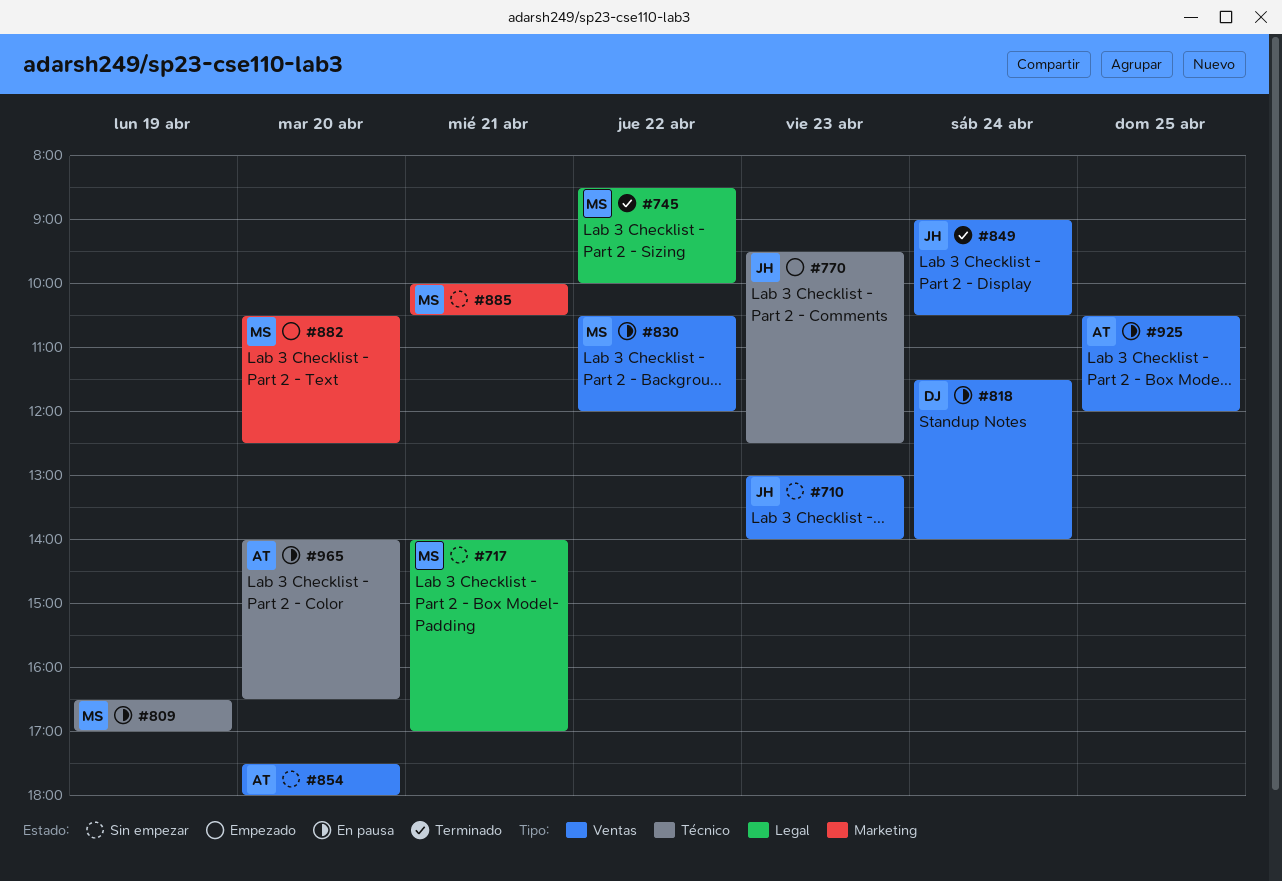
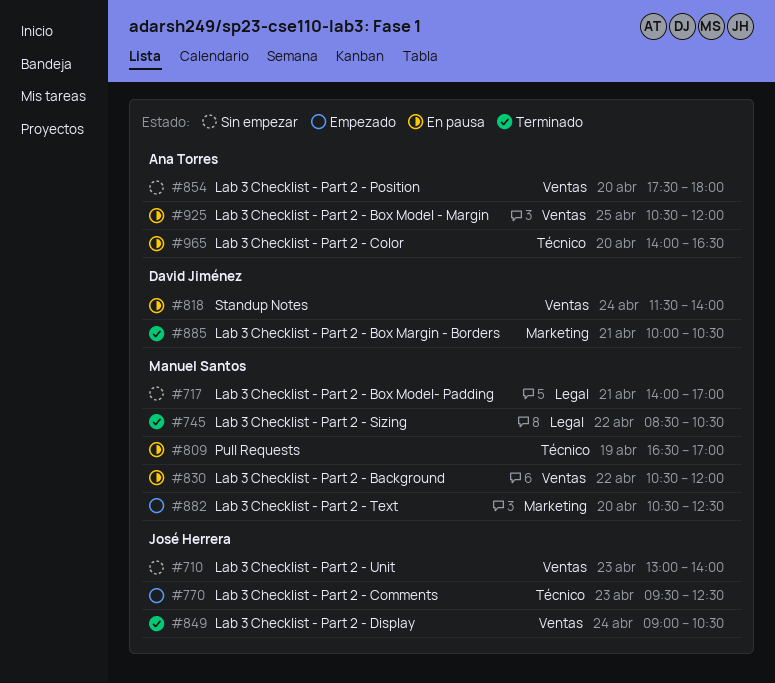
#745, ends: 10:00 -> 10:30
#885, status: Sin empezar -> Terminado
#885, owner: Manuel Santos -> David Jiménez

